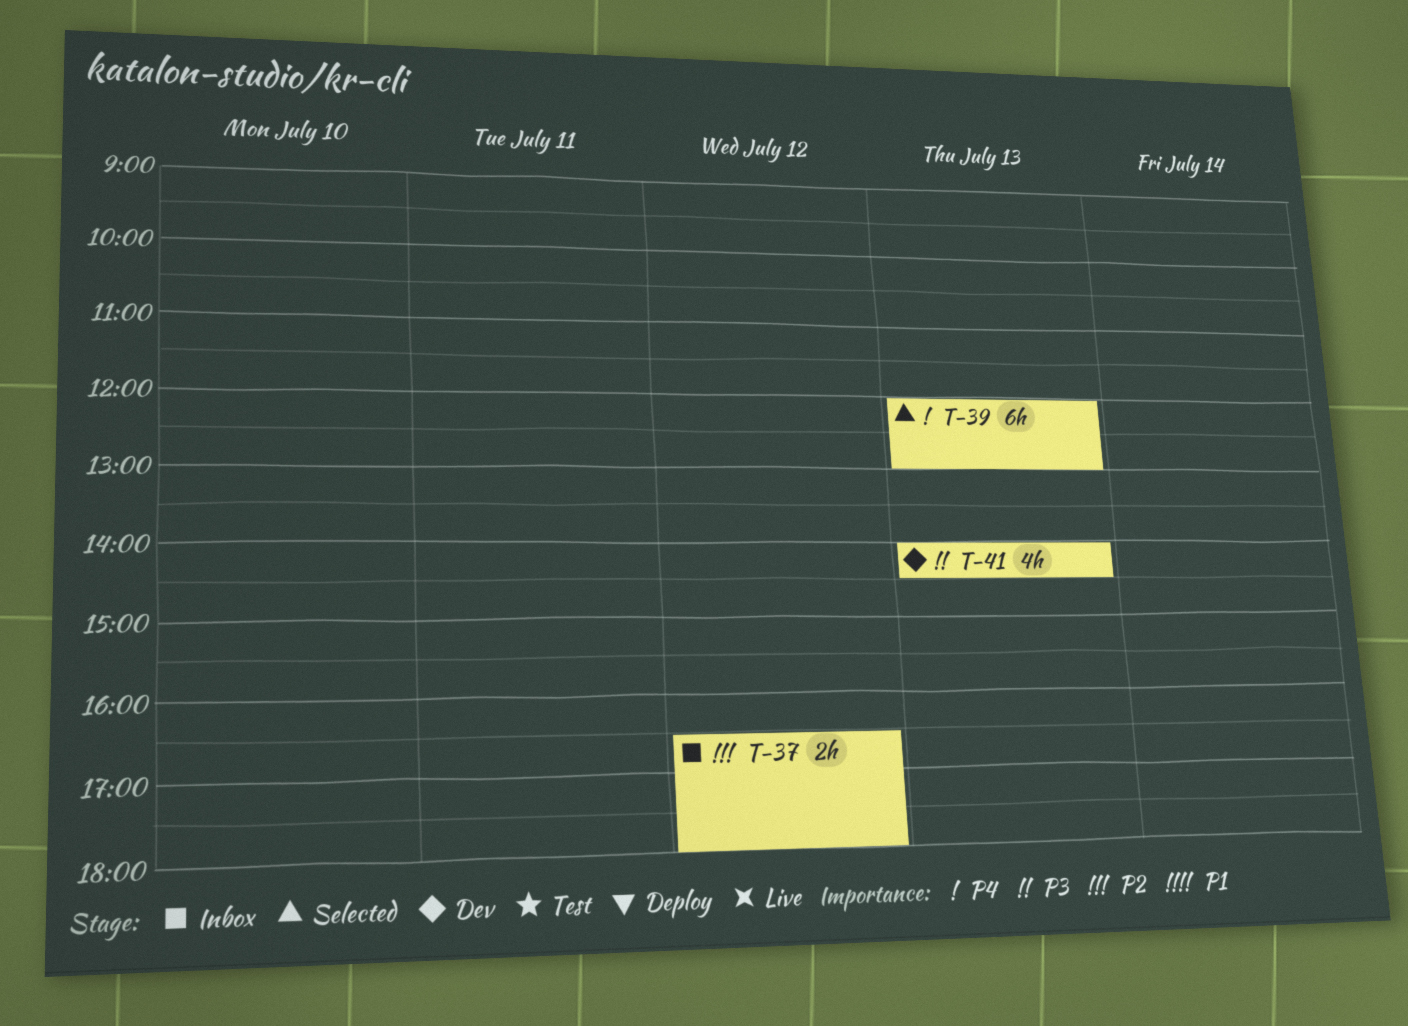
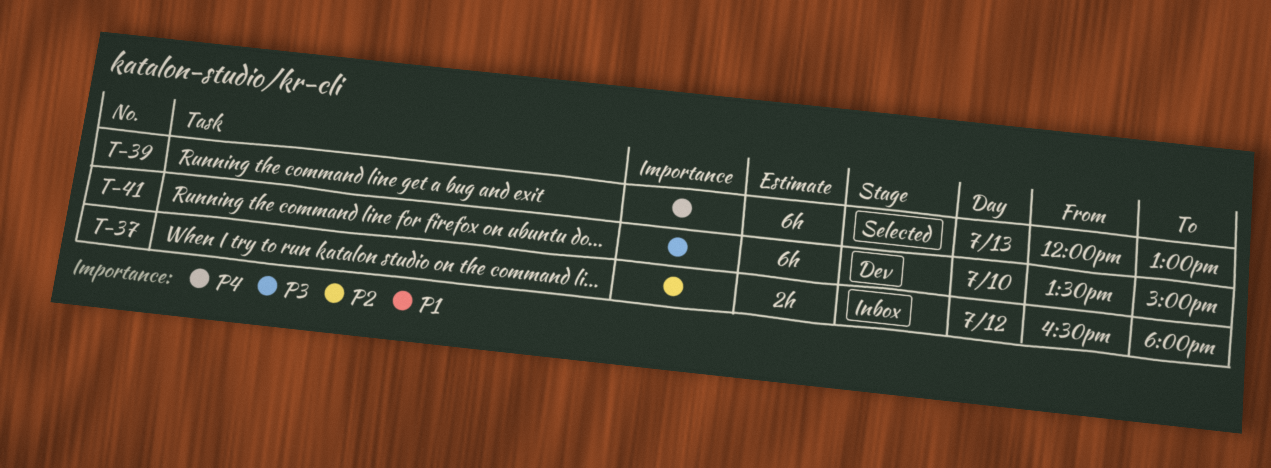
T-41, estimate: 4h -> 6h
T-41, day: Jul 13 -> Jul 10
T-41, begins: 14:00 -> 13:30
T-41, ends: 14:30 -> 15:00

